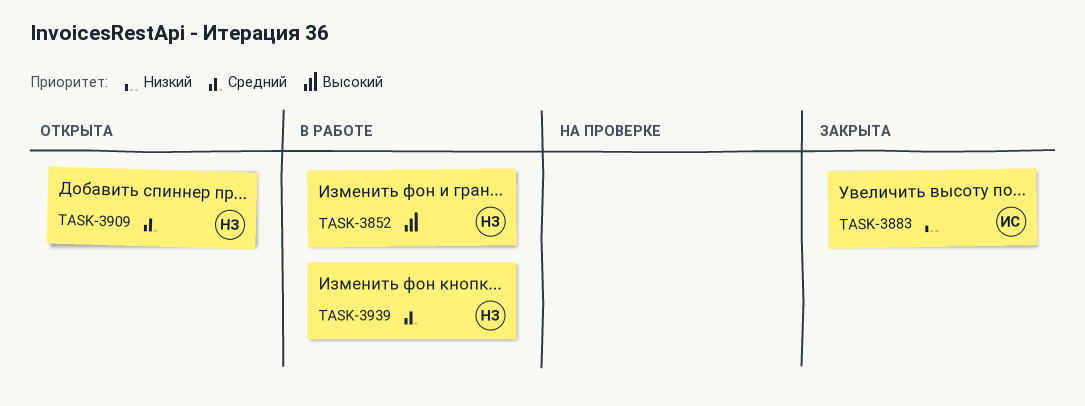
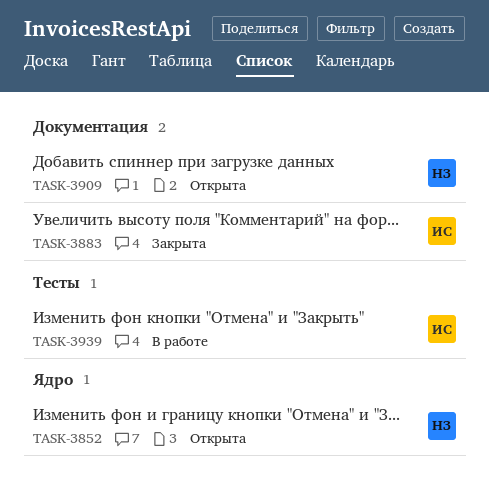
TASK-3852, status: В работе -> Открыта
TASK-3939, owner: НЗ -> ИС

